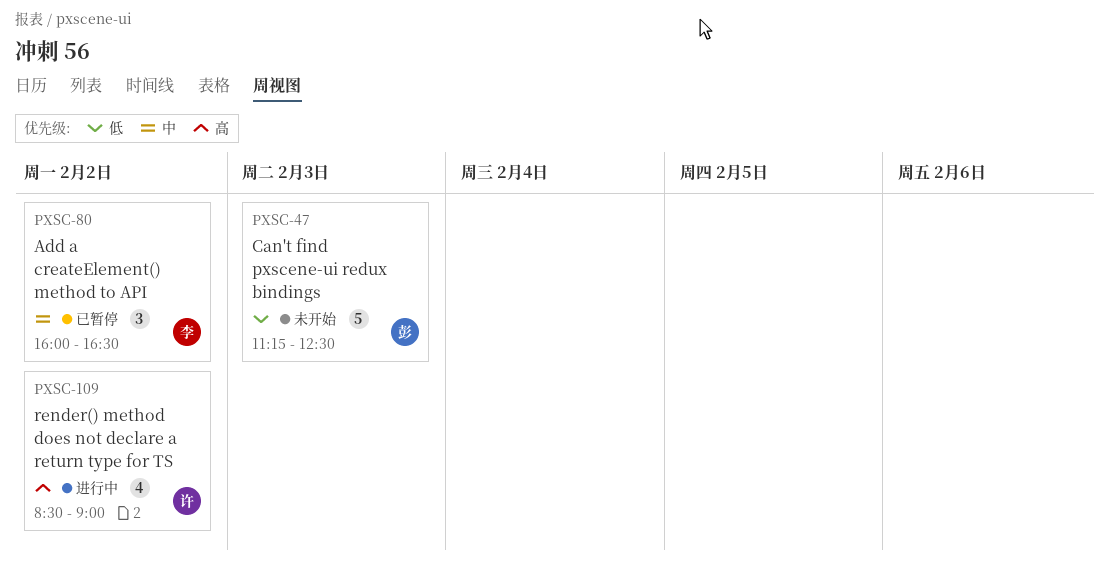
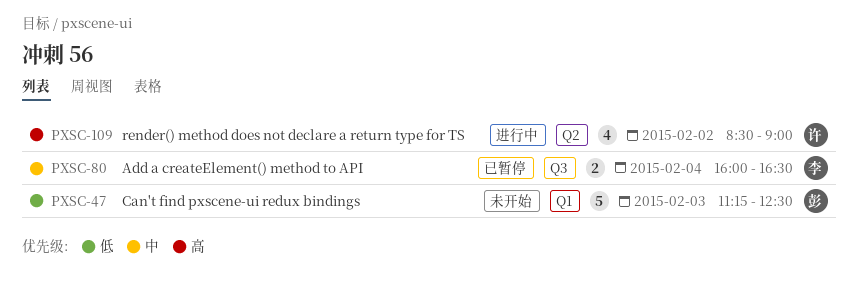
PXSC-80, estimate: 3 -> 2
PXSC-80, day: Feb 2 -> Feb 4

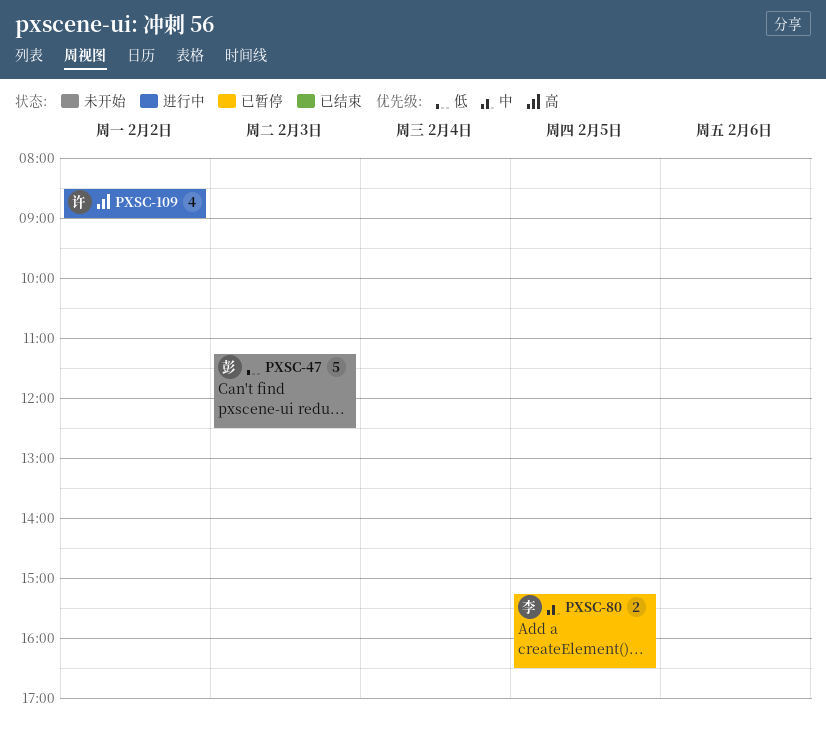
PXSC-80, day: Feb 4 -> Feb 5
PXSC-80, begins: 16:00 -> 15:15

